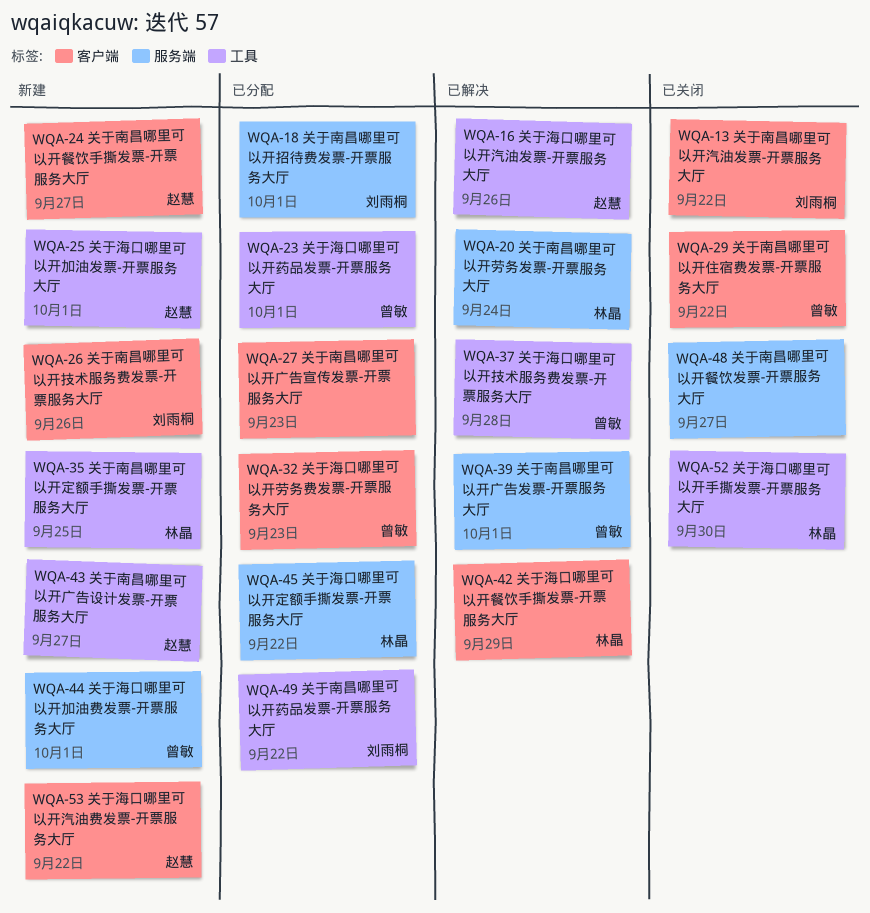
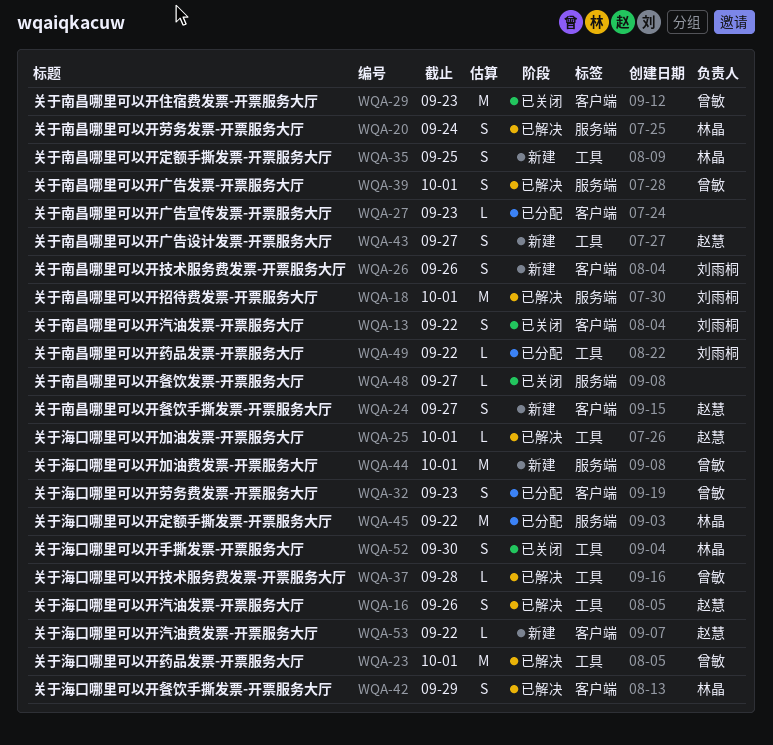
WQA-18, status: 已分配 -> 已解决
WQA-23, status: 已分配 -> 已解决
WQA-25, status: 新建 -> 已解决
WQA-29, due: Sep 22 -> Sep 23

